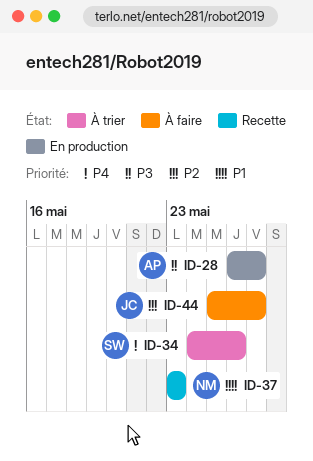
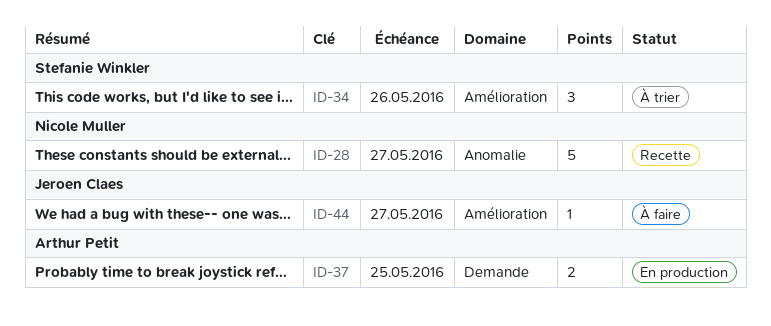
ID-28, status: En production -> Recette
ID-28, owner: Arthur Petit -> Nicole Muller
ID-37, status: Recette -> En production
ID-37, owner: Nicole Muller -> Arthur Petit
ID-37, due: May 23 -> May 25

